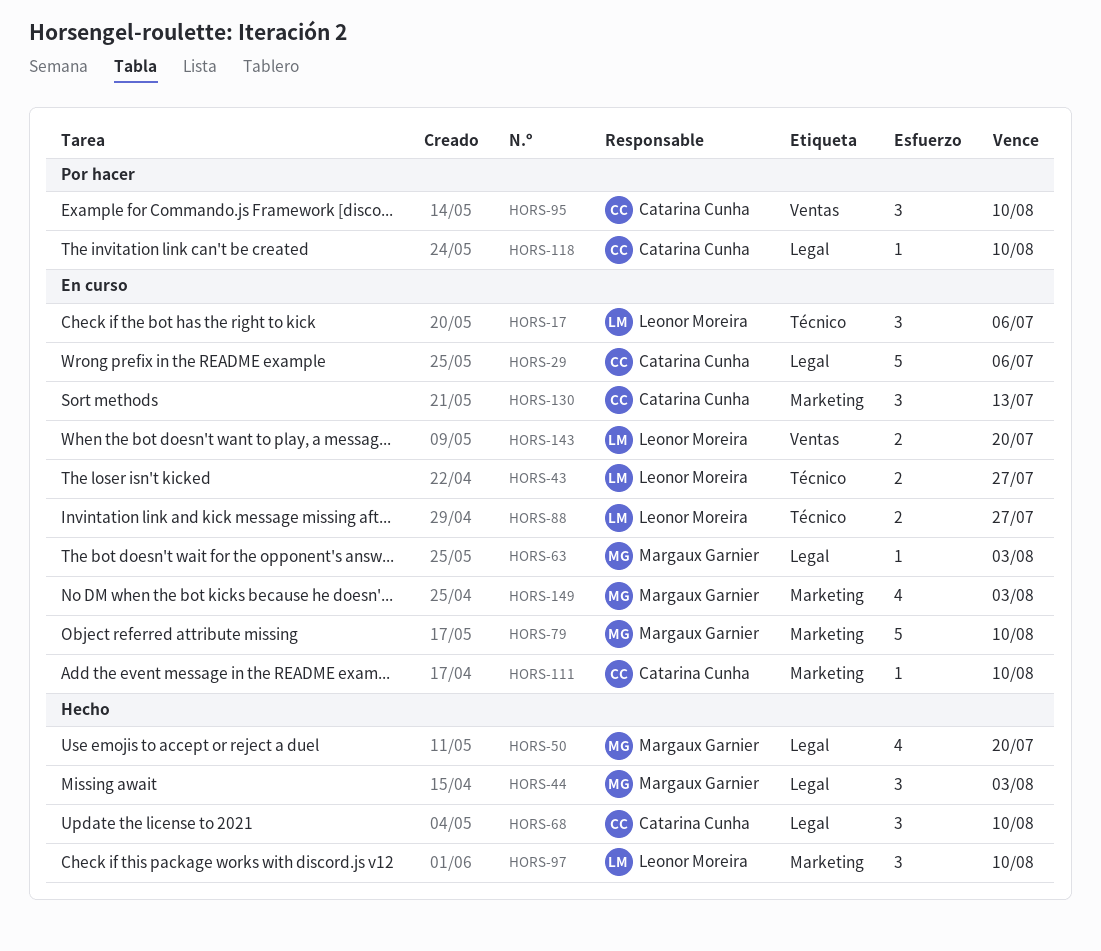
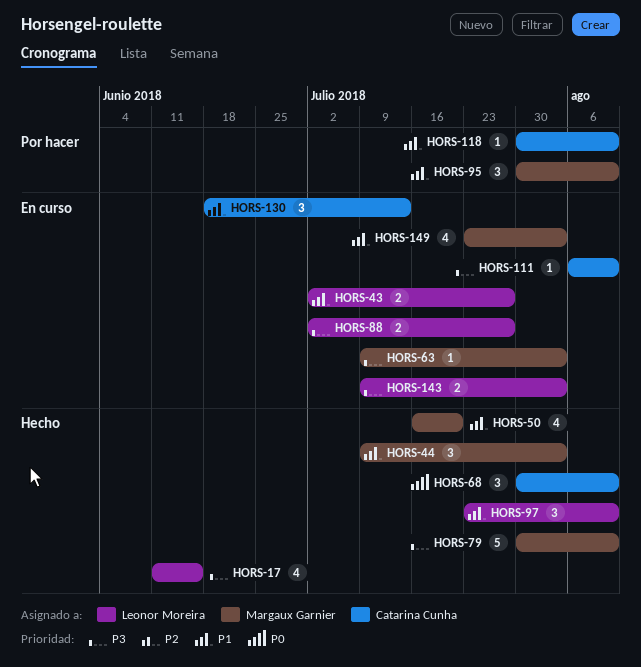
HORS-17, status: En curso -> Hecho
HORS-17, estimate: 3 -> 4
HORS-17, due: Jul 6 -> Jun 15
HORS-29: present -> none
HORS-79, status: En curso -> Hecho
HORS-95, owner: Catarina Cunha -> Margaux Garnier
HORS-143, due: Jul 20 -> Aug 3

